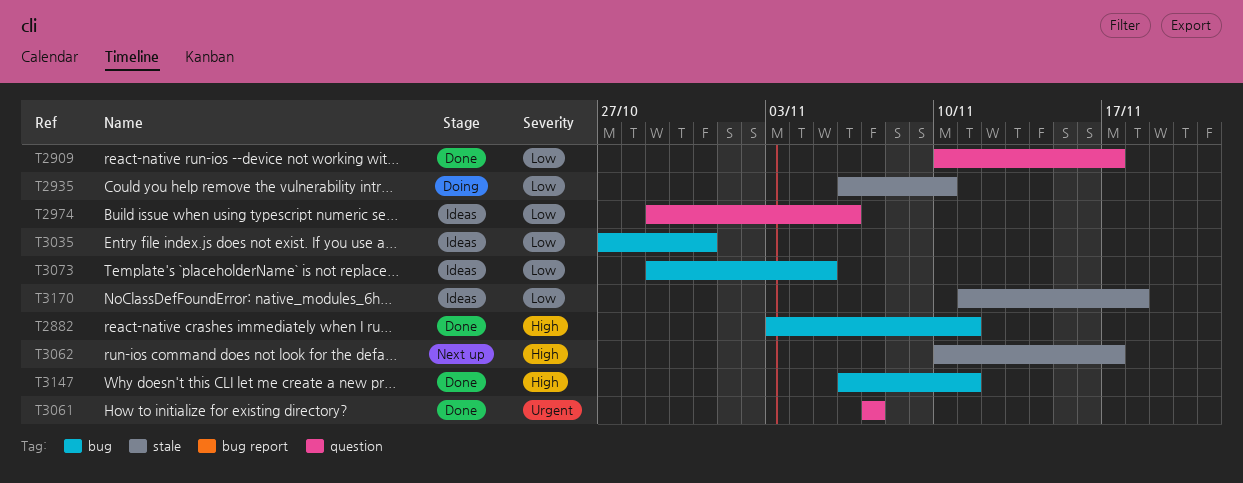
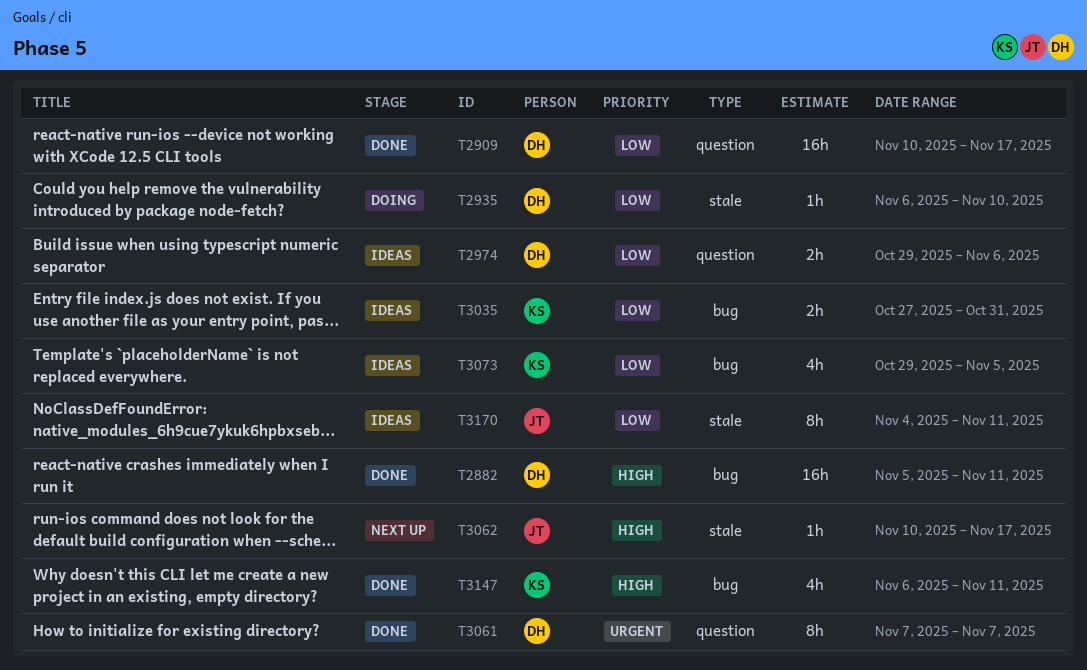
T2882, start: Nov 3 -> Nov 5
T3170, start: Nov 11 -> Nov 4
T3170, due: Nov 18 -> Nov 11

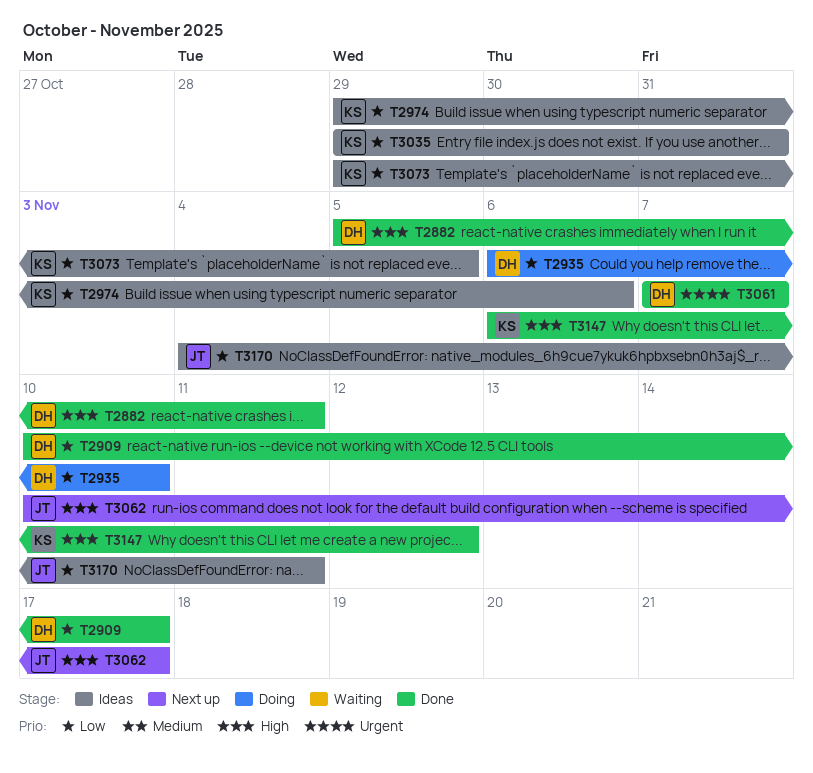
T2974, owner: DH -> KS
T3035, start: Oct 27 -> Oct 29
T3147, due: Nov 11 -> Nov 12

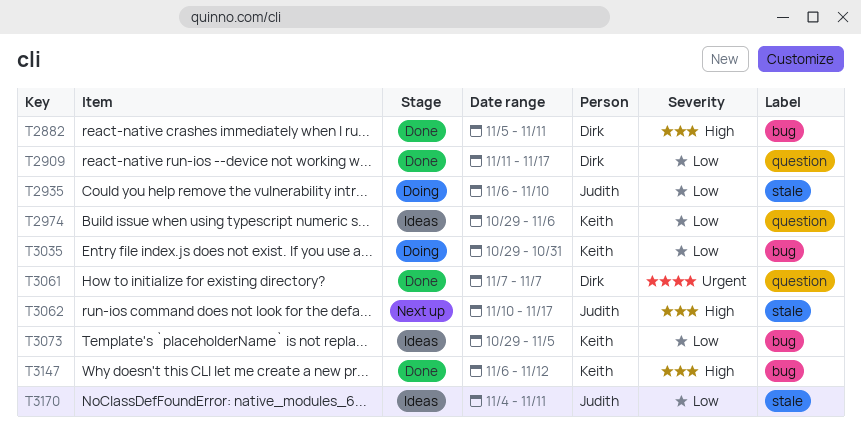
T2909, start: Nov 10 -> Nov 11
T2935, owner: Dirk -> Judith
T3035, status: Ideas -> Doing

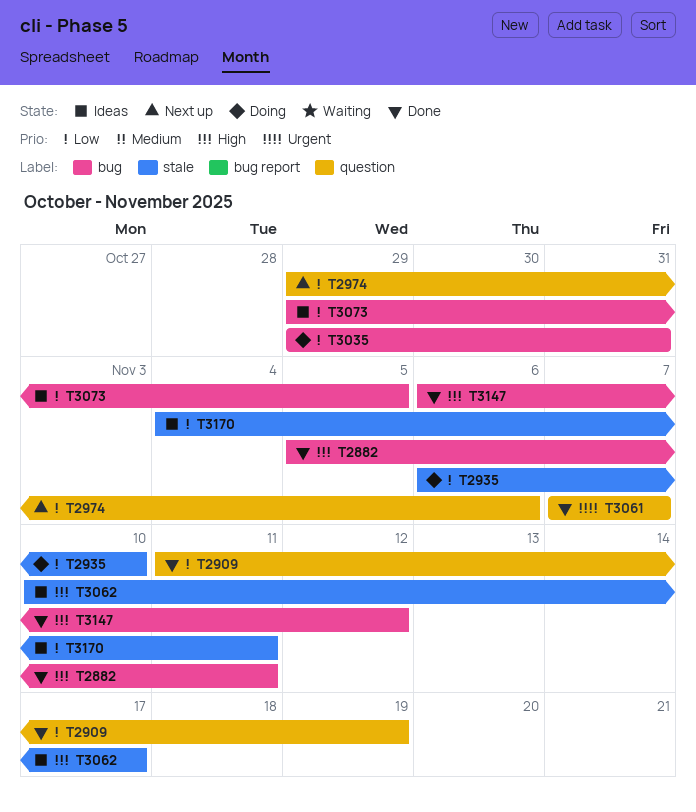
T2909, due: Nov 17 -> Nov 19
T2974, status: Ideas -> Next up
T3062, status: Next up -> Ideas

